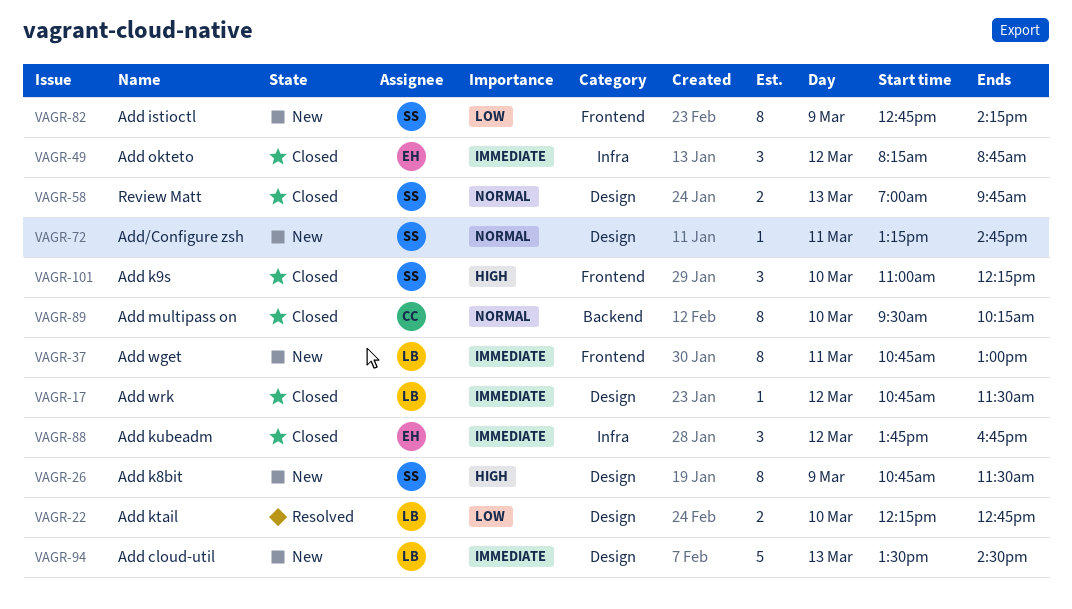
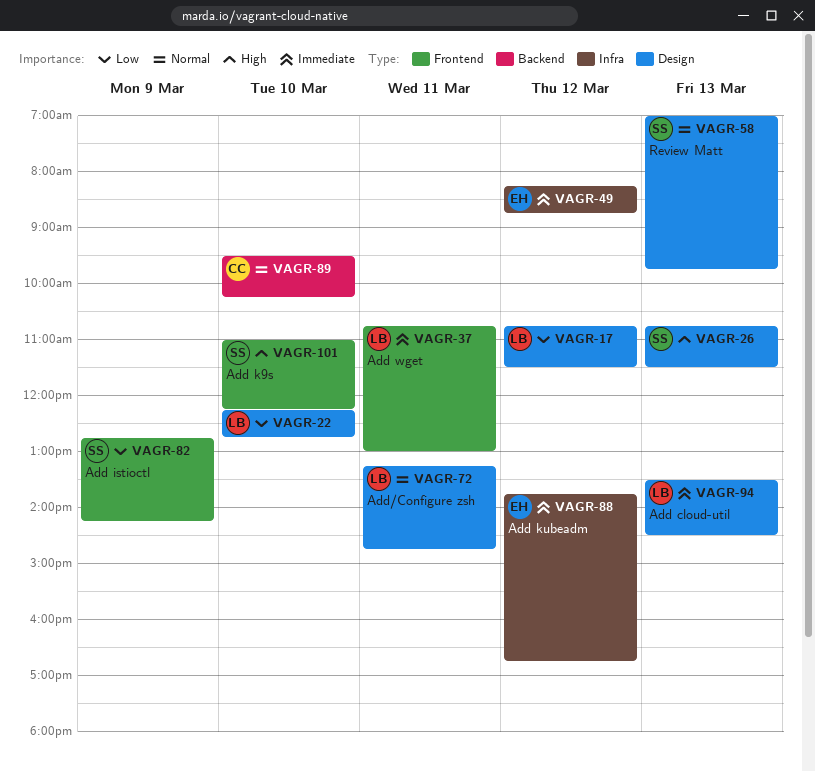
VAGR-17, priority: Immediate -> Low
VAGR-26, day: Mar 9 -> Mar 13
VAGR-72, owner: SS -> LB

